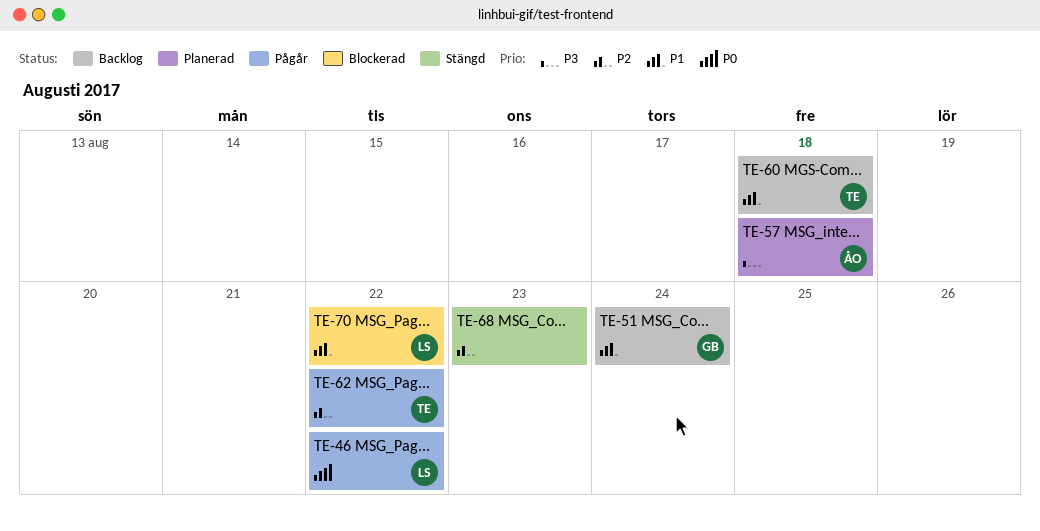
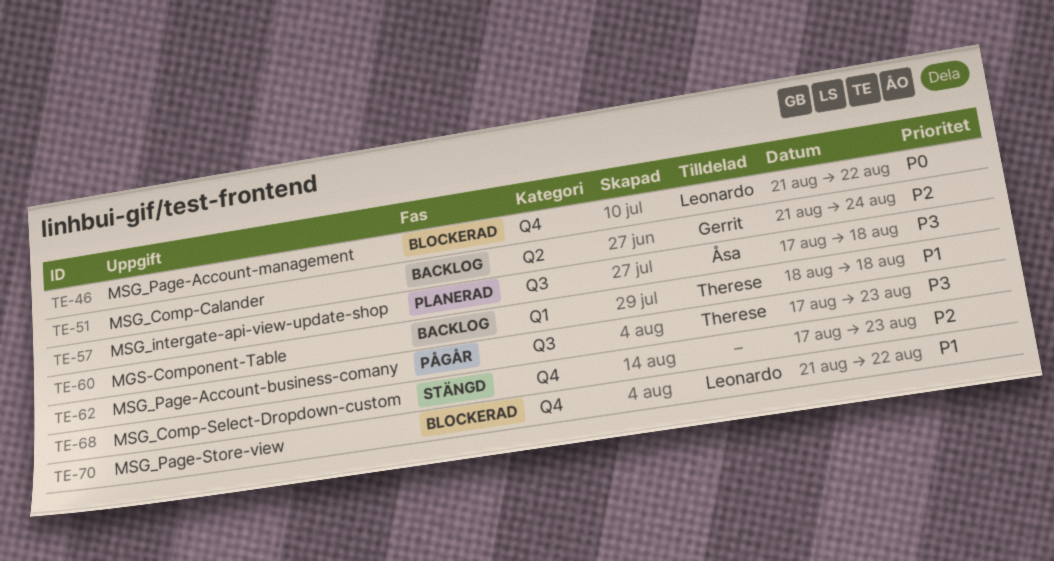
TE-46, status: Pågår -> Blockerad
TE-51, priority: P1 -> P2
TE-62, priority: P2 -> P3
TE-62, due: Aug 22 -> Aug 23

